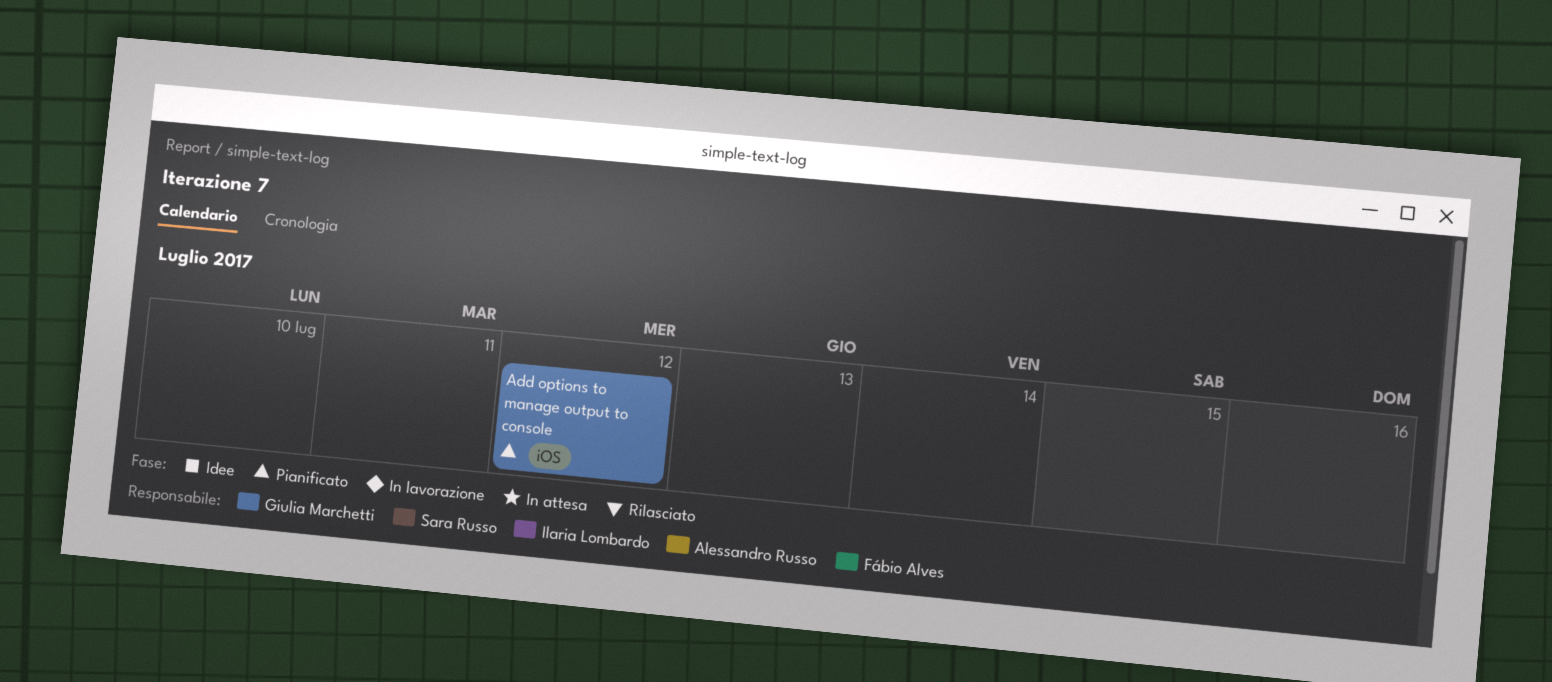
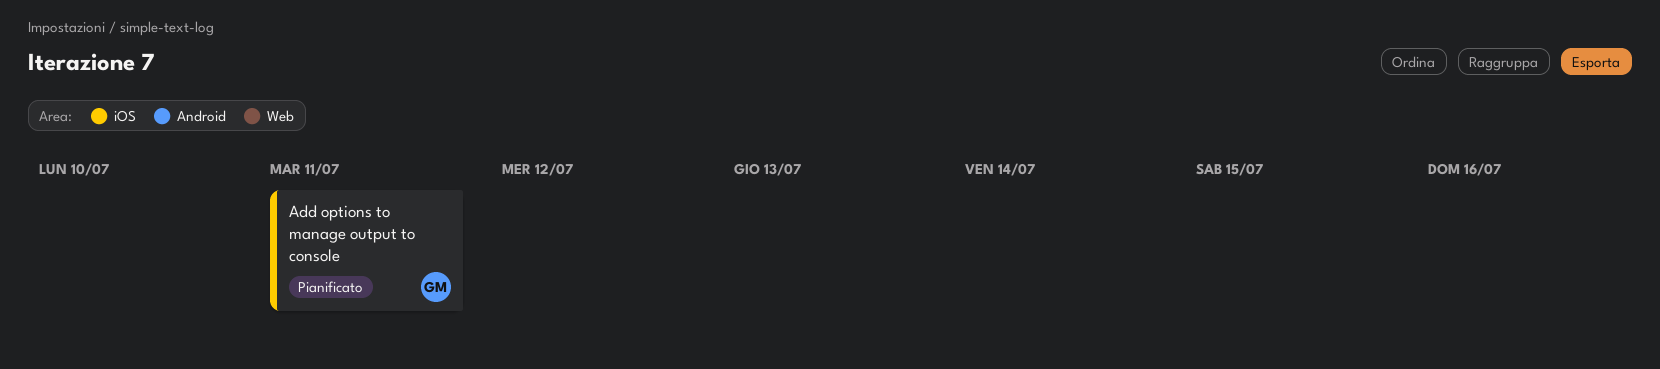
Add options to manage output to console, due: Jul 12 -> Jul 11

